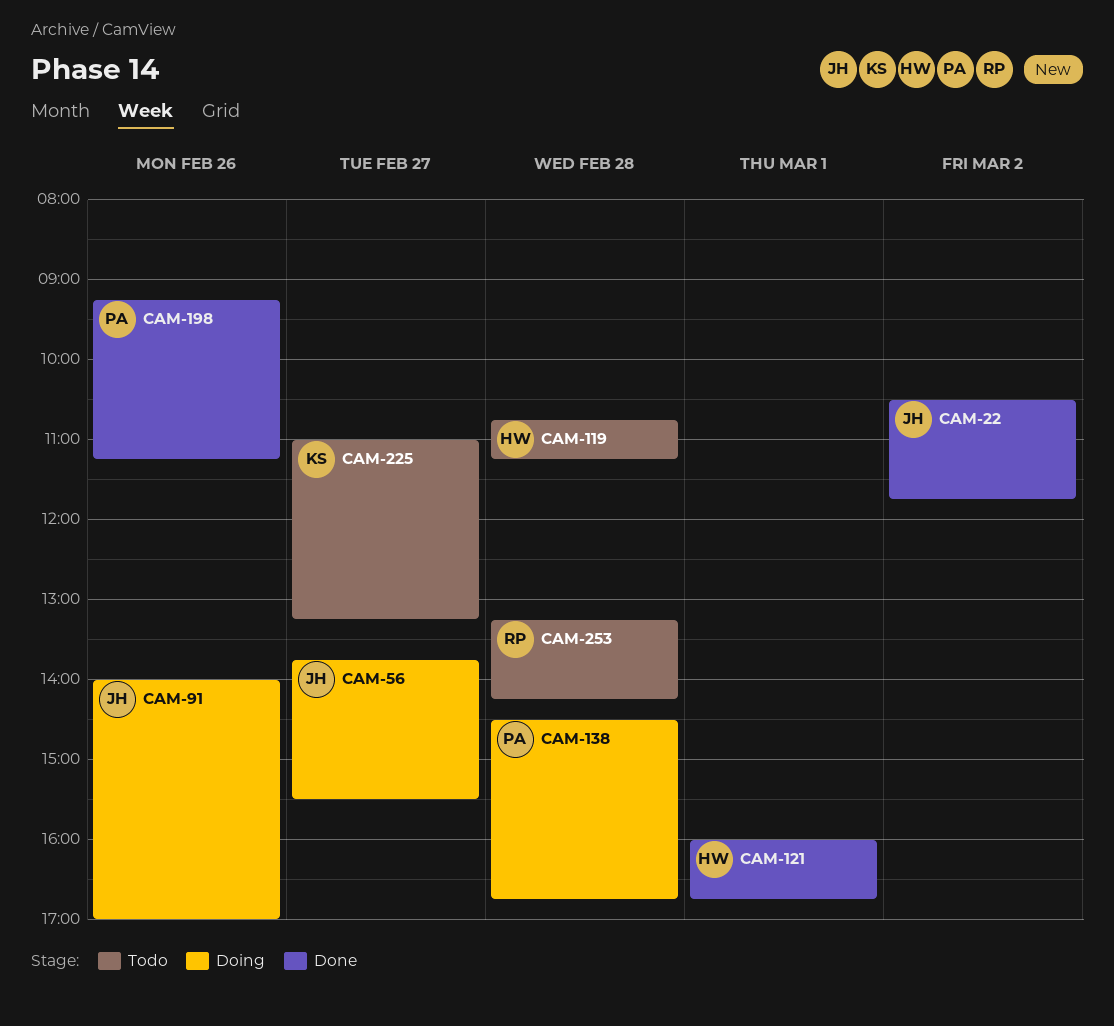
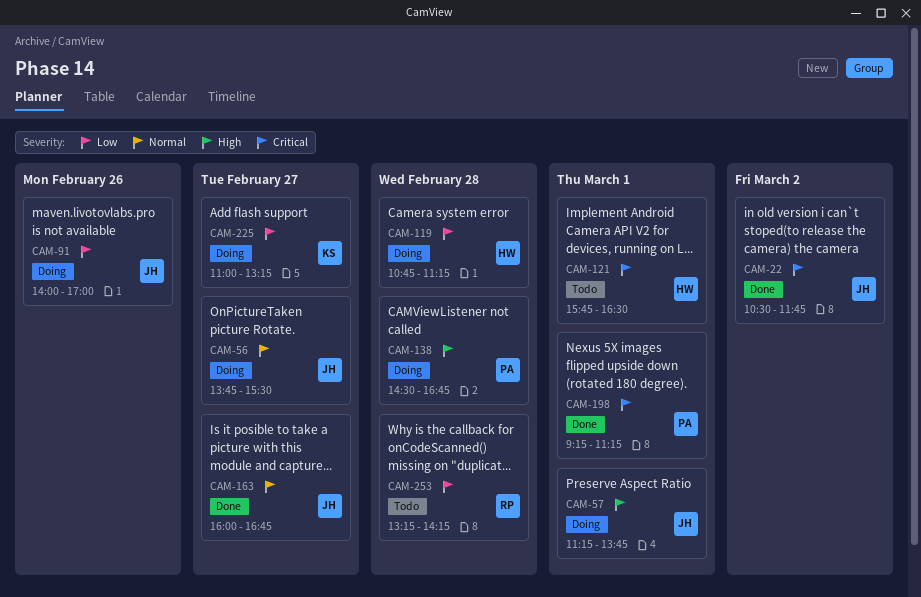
CAM-57: none -> present
CAM-119, status: Todo -> Doing
CAM-121, status: Done -> Todo
CAM-121, begins: 16:00 -> 15:45
CAM-121, ends: 16:45 -> 16:30
CAM-163: none -> present
CAM-198, day: Feb 26 -> Mar 1
CAM-225, status: Todo -> Doing

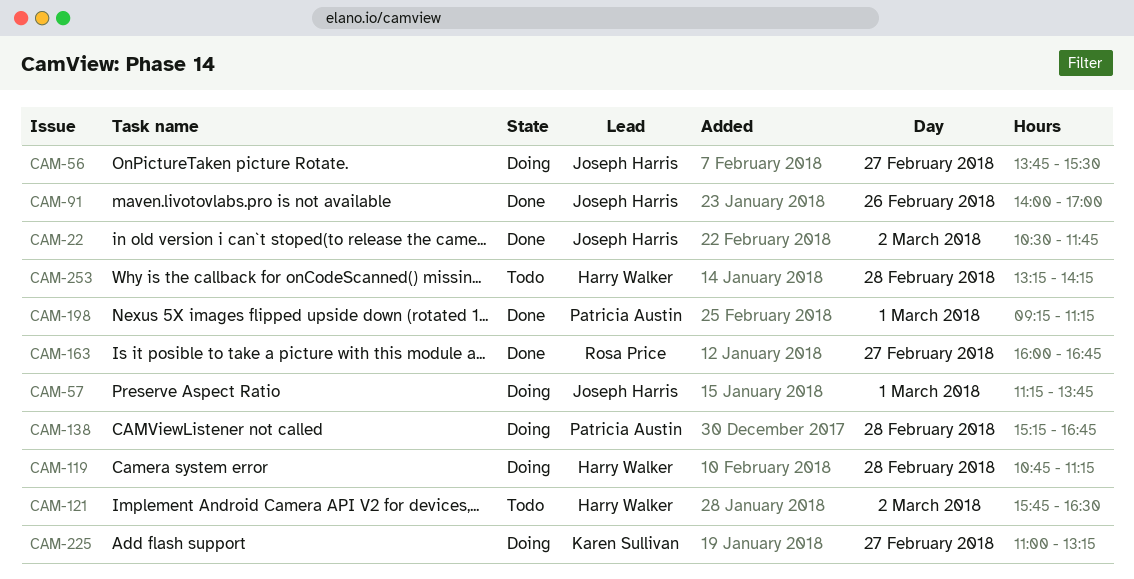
CAM-91, status: Doing -> Done
CAM-121, day: Mar 1 -> Mar 2
CAM-138, begins: 14:30 -> 15:15
CAM-163, owner: Joseph Harris -> Rosa Price
CAM-253, owner: Rosa Price -> Harry Walker

